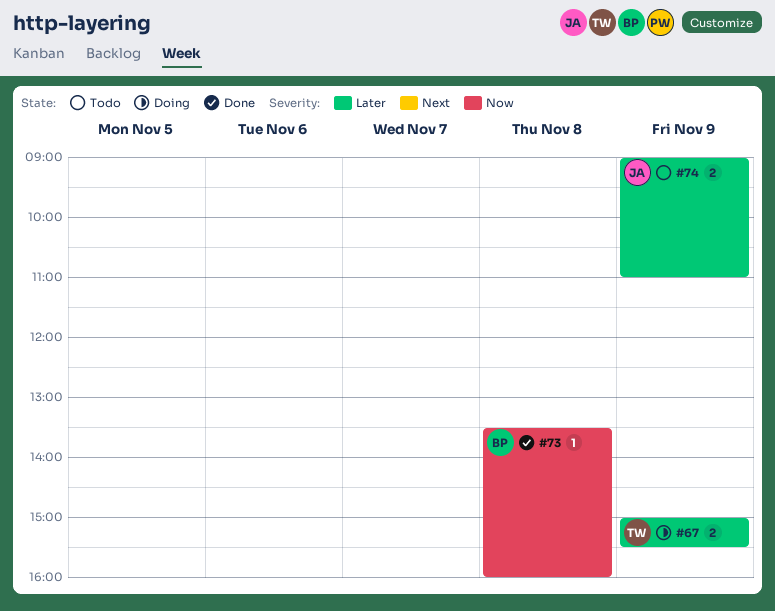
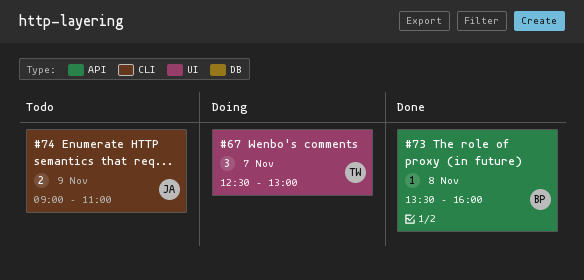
#67, estimate: 2 -> 3
#67, day: Nov 9 -> Nov 7
#67, begins: 15:00 -> 12:30
#67, ends: 15:30 -> 13:00

